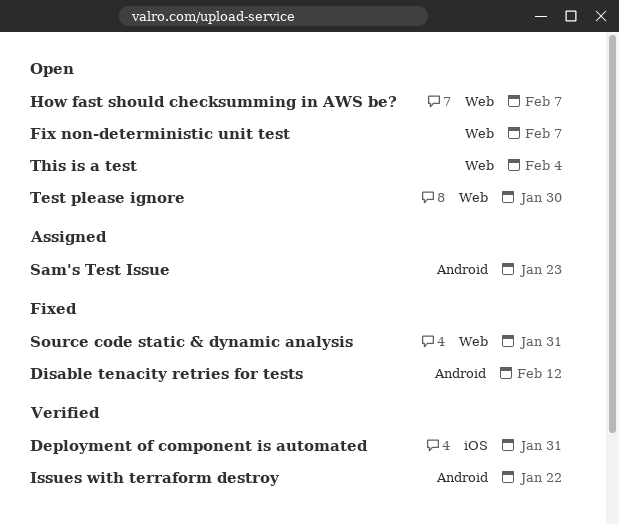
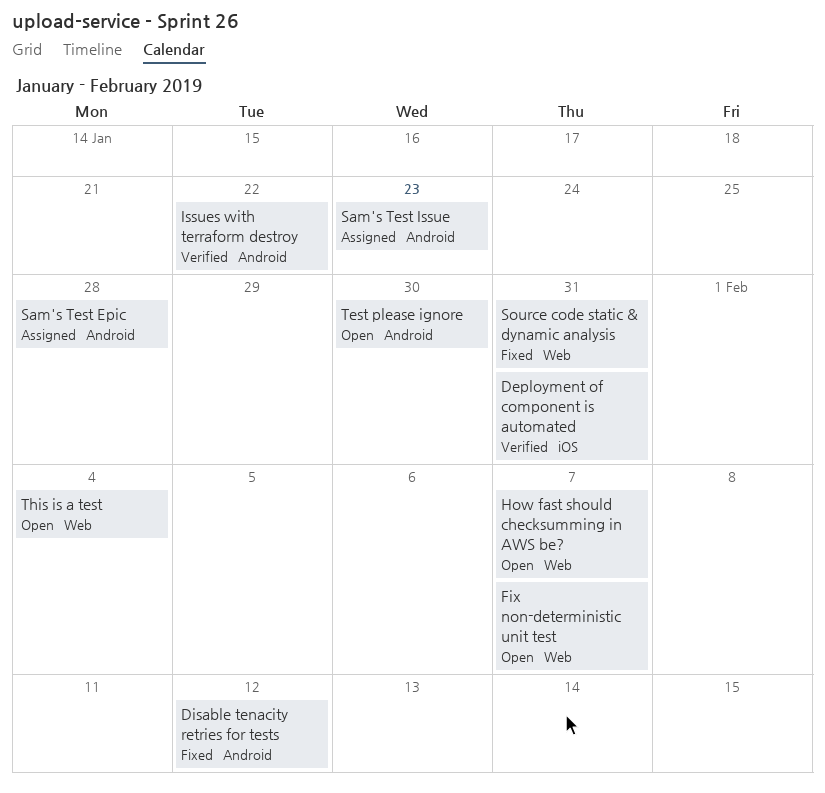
Sam's Test Epic: none -> present
Test please ignore, label: Web -> Android

